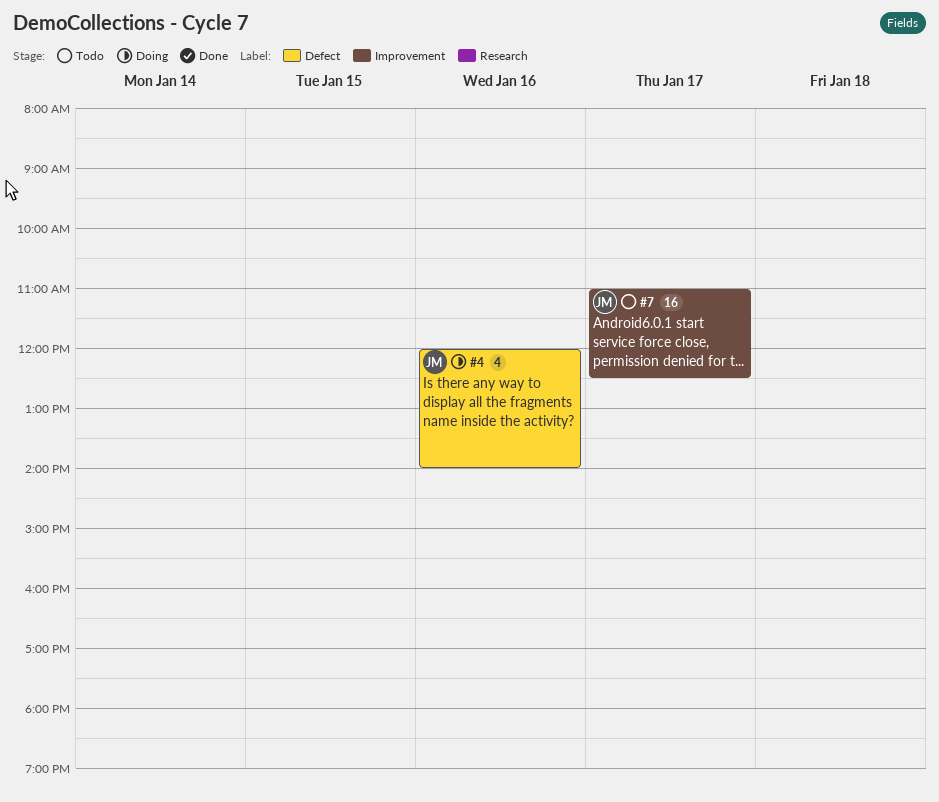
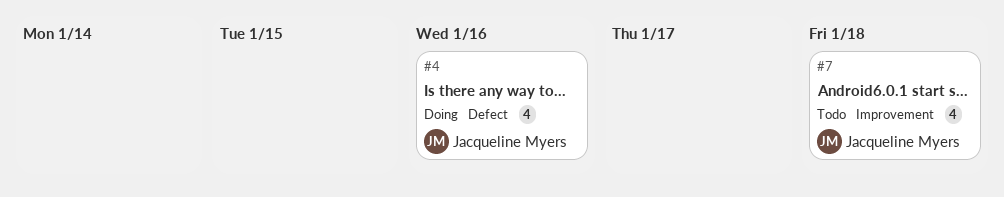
#7, estimate: 16 -> 4
#7, day: Jan 17 -> Jan 18

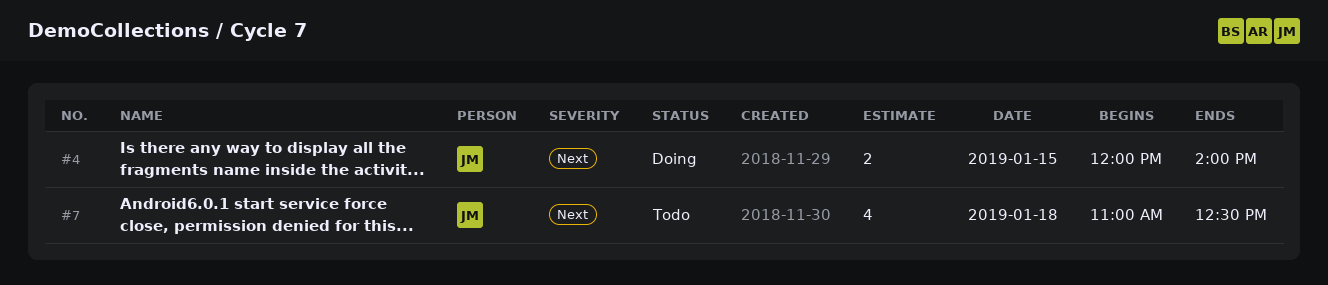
#4, estimate: 4 -> 2
#4, day: Jan 16 -> Jan 15

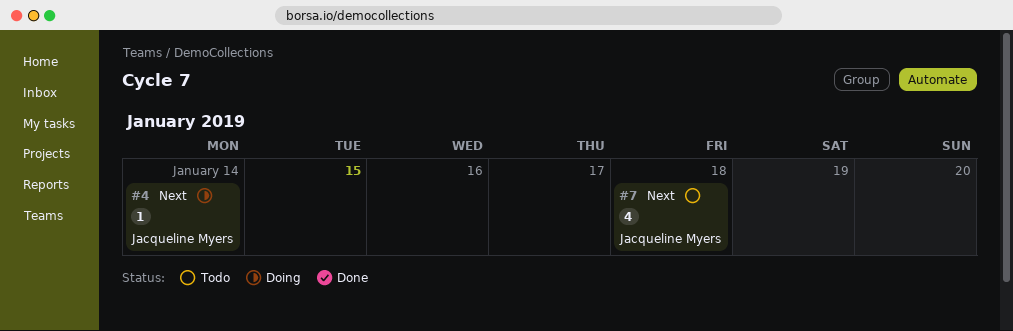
#4, estimate: 2 -> 1
#4, day: Jan 15 -> Jan 14

